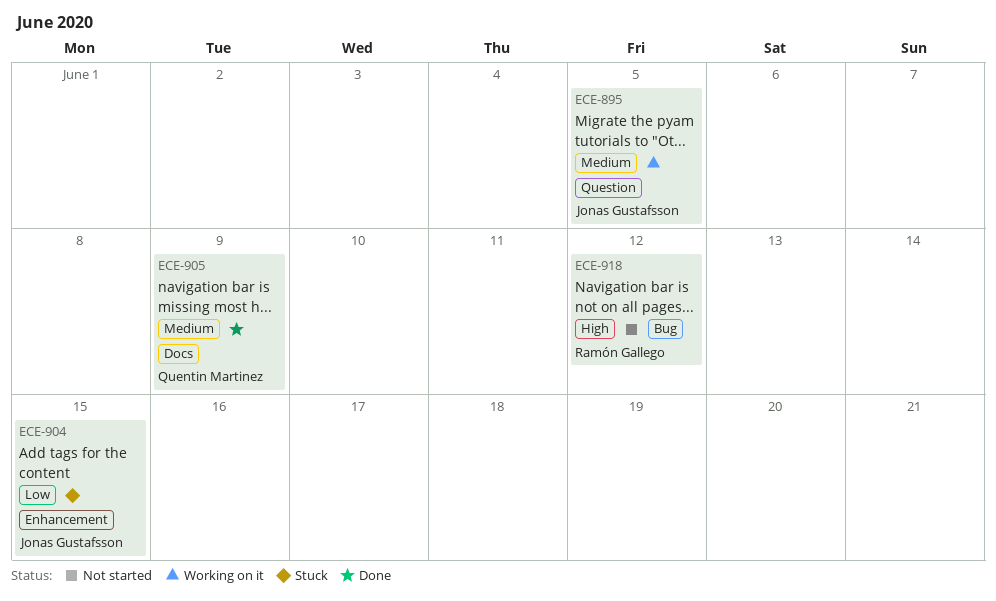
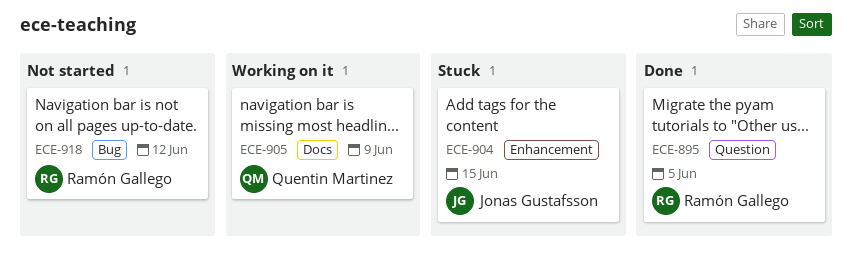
ECE-895, status: Working on it -> Done
ECE-895, owner: Jonas Gustafsson -> Ramón Gallego
ECE-905, status: Done -> Working on it

